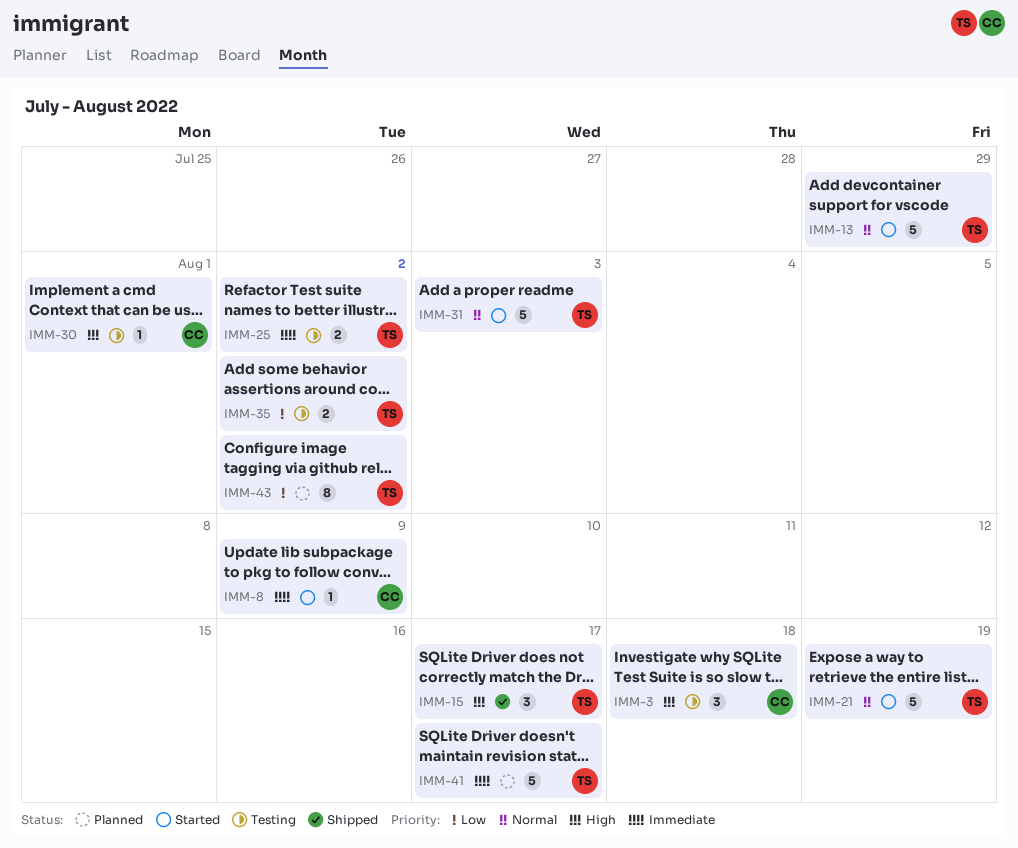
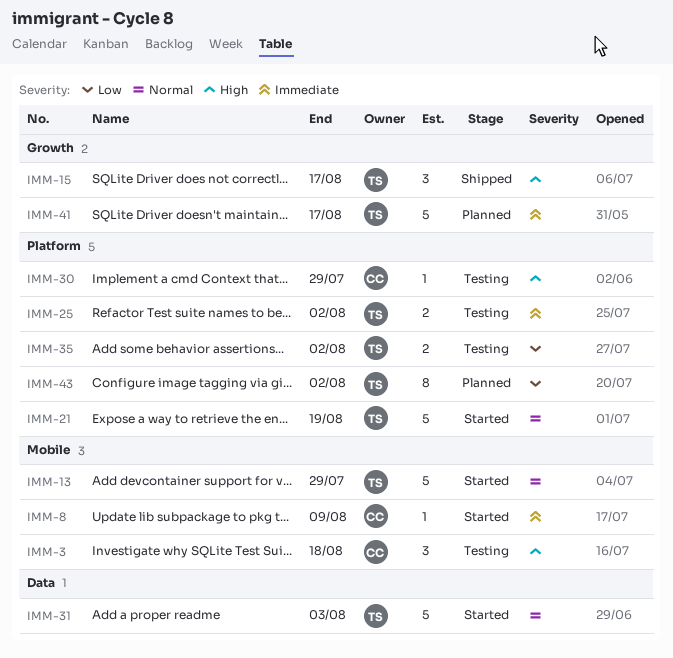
IMM-30, due: Aug 1 -> Jul 29

